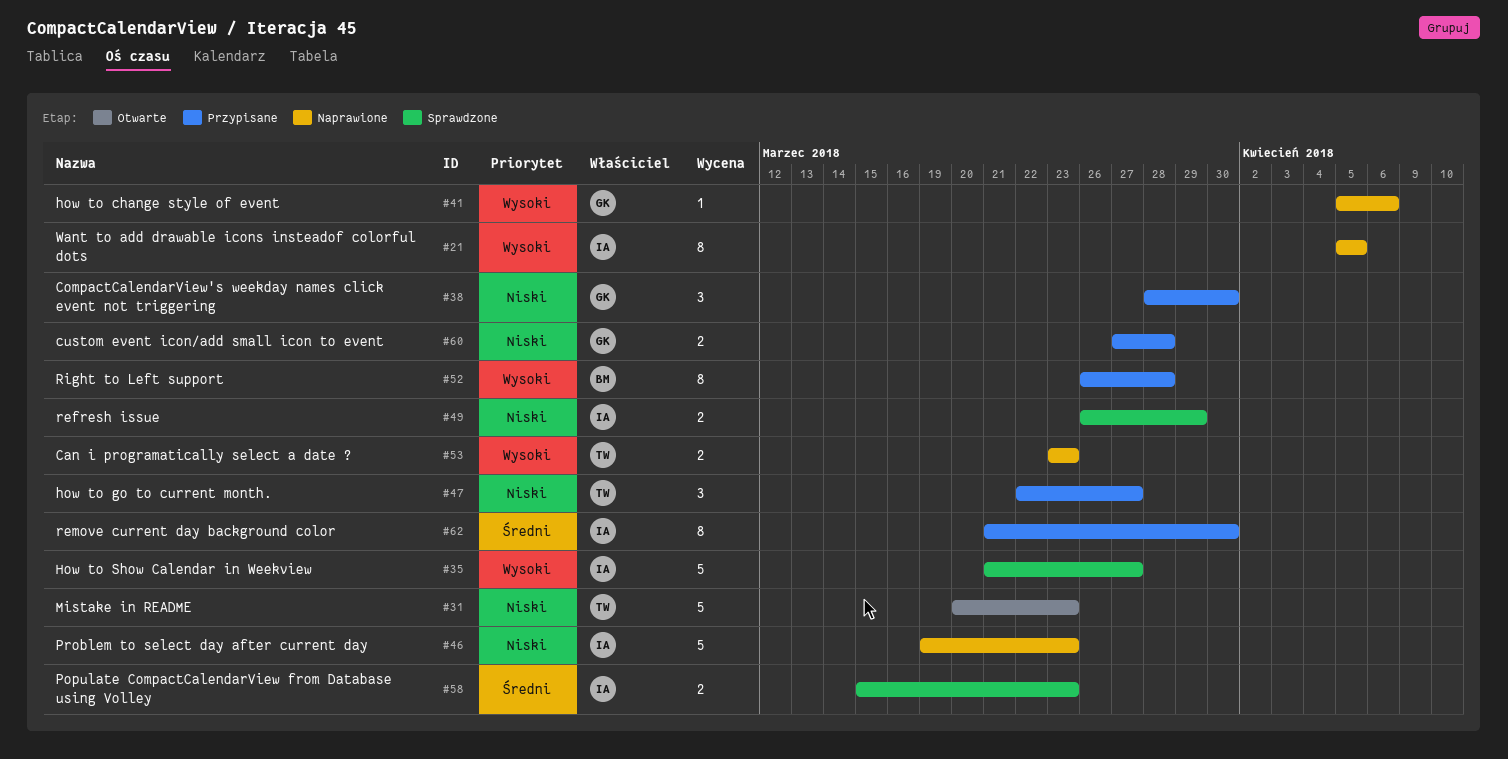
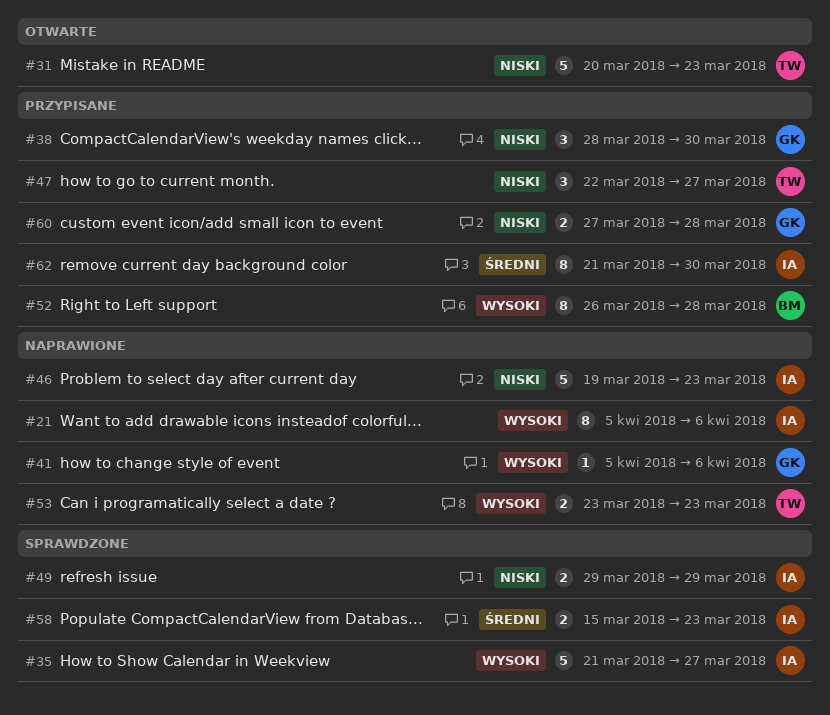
#21, due: Apr 5 -> Apr 6
#49, start: Mar 26 -> Mar 29

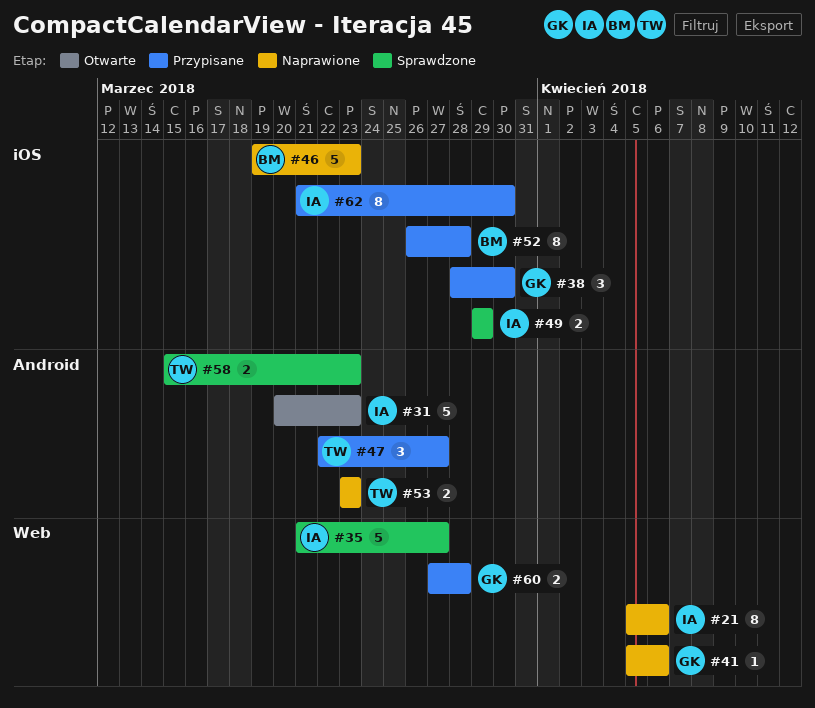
#31, owner: TW -> IA
#46, owner: IA -> BM
#58, owner: IA -> TW

